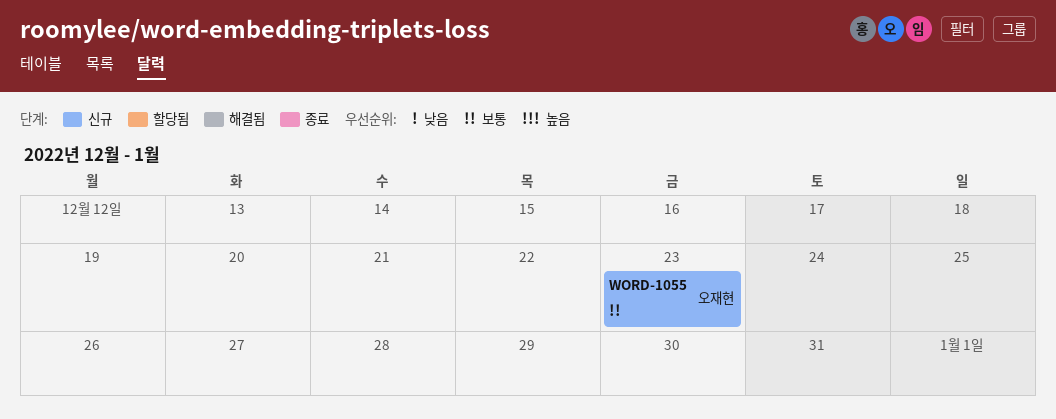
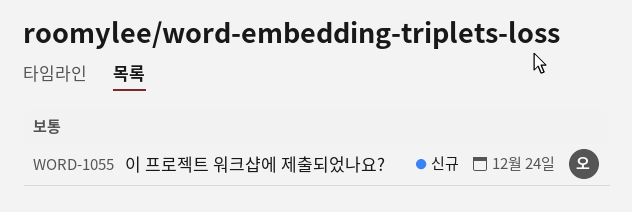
WORD-1055, due: Dec 23 -> Dec 24

